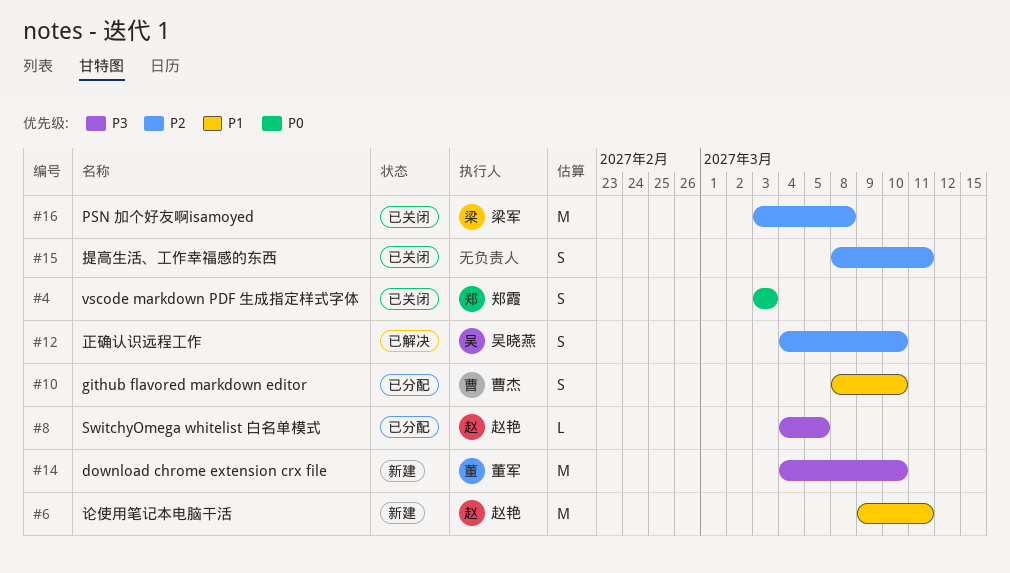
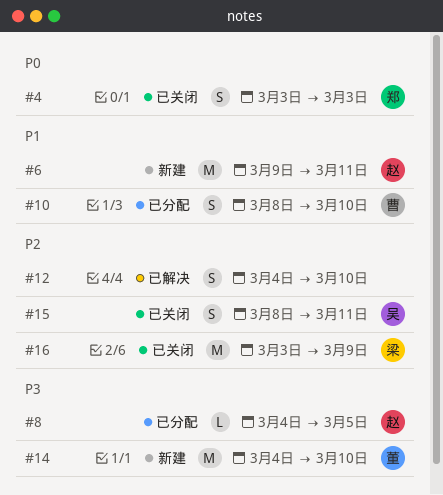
#12, owner: 吴晓燕 -> none
#15, owner: none -> 吴晓燕
#16, due: Mar 8 -> Mar 9

